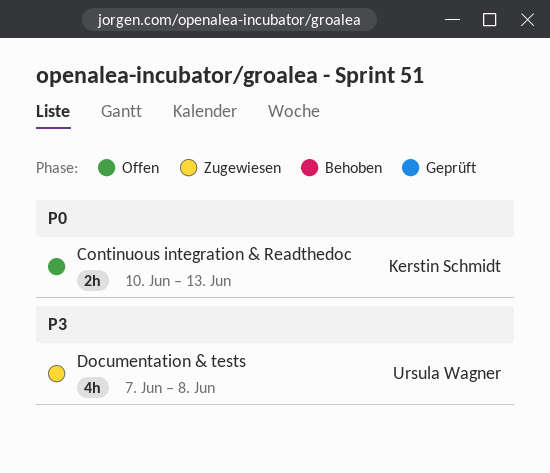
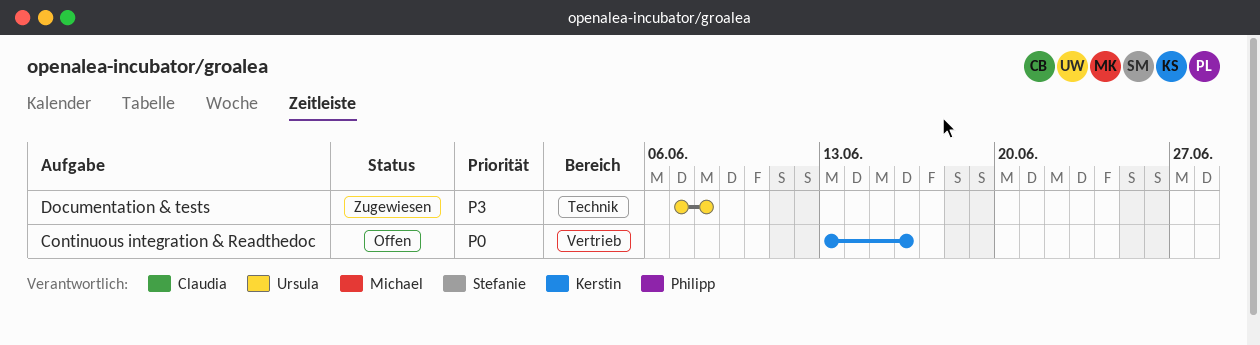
Continuous integration & Readthedoc, start: Jun 10 -> Jun 13
Continuous integration & Readthedoc, due: Jun 13 -> Jun 16

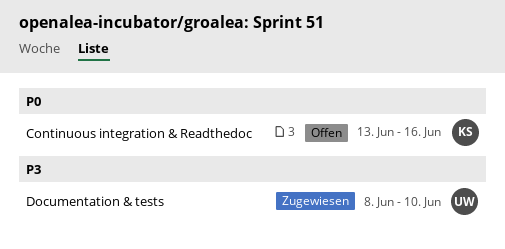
Documentation & tests, start: Jun 7 -> Jun 8
Documentation & tests, due: Jun 8 -> Jun 10

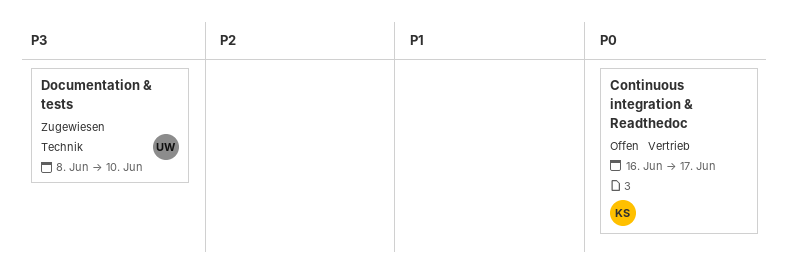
Continuous integration & Readthedoc, start: Jun 13 -> Jun 16
Continuous integration & Readthedoc, due: Jun 16 -> Jun 17

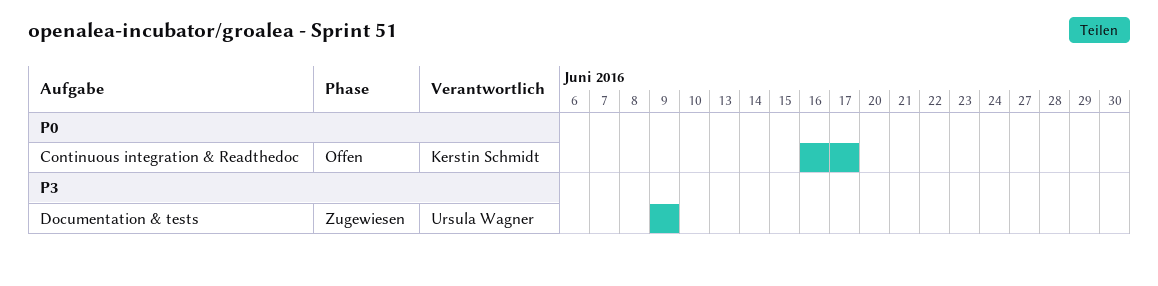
Documentation & tests, start: Jun 8 -> Jun 9
Documentation & tests, due: Jun 10 -> Jun 9

